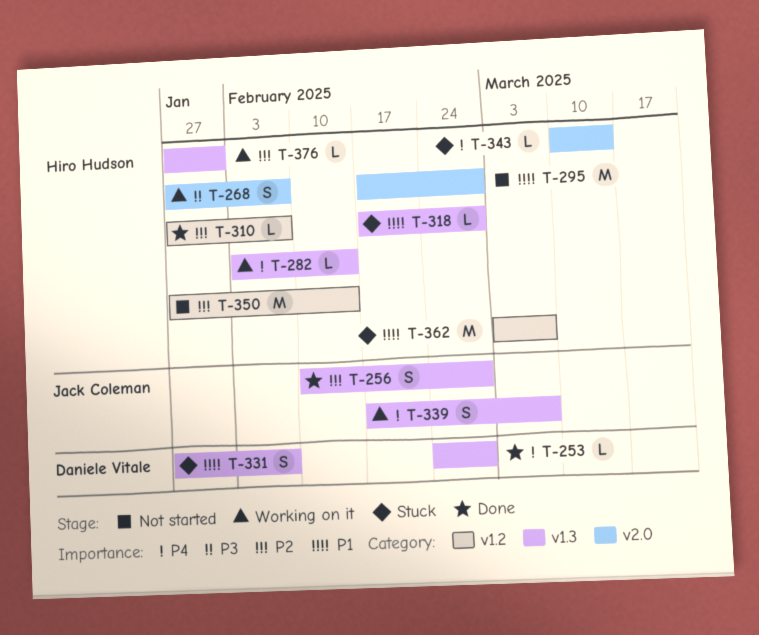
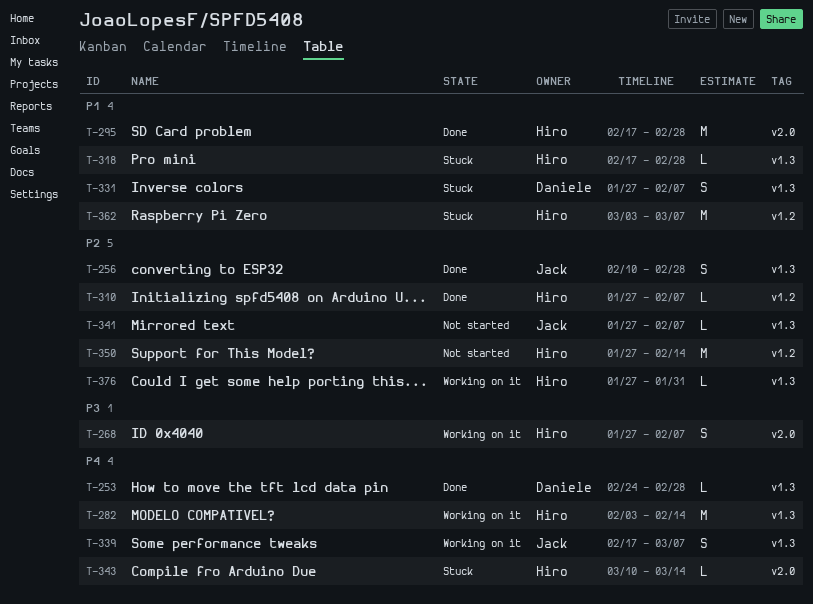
T-282, estimate: L -> M
T-295, status: Not started -> Done
T-341: none -> present

